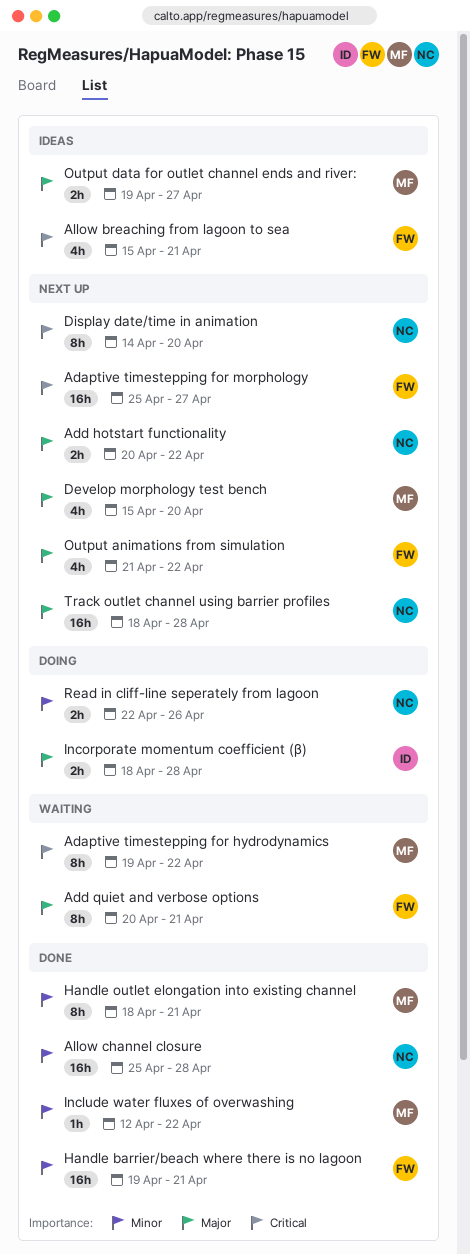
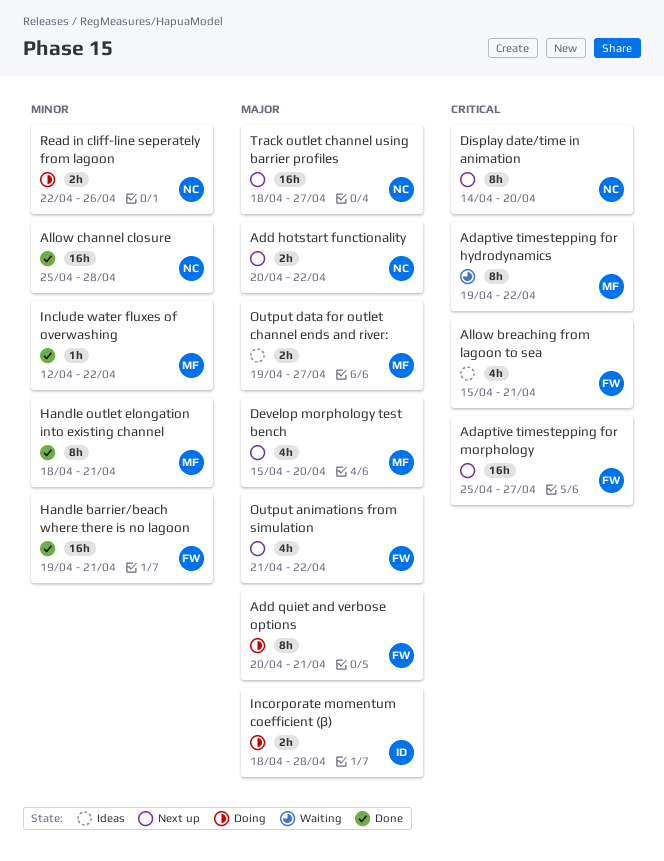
Add quiet and verbose options, status: Waiting -> Doing
Track outlet channel using barrier profiles, due: Apr 28 -> Apr 27

